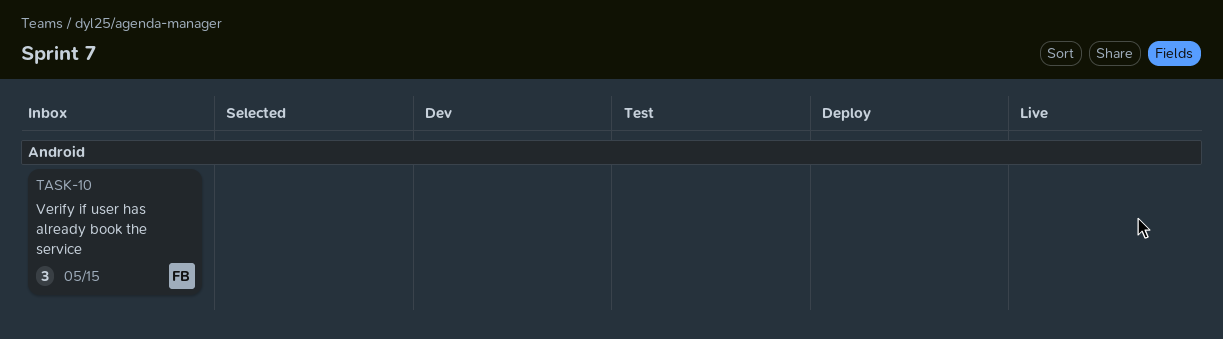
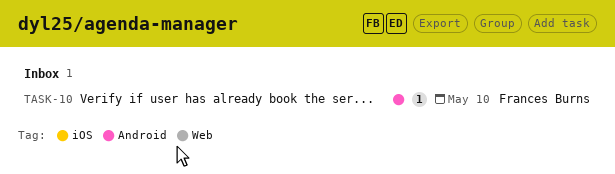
TASK-10, estimate: 3 -> 1
TASK-10, due: May 15 -> May 10

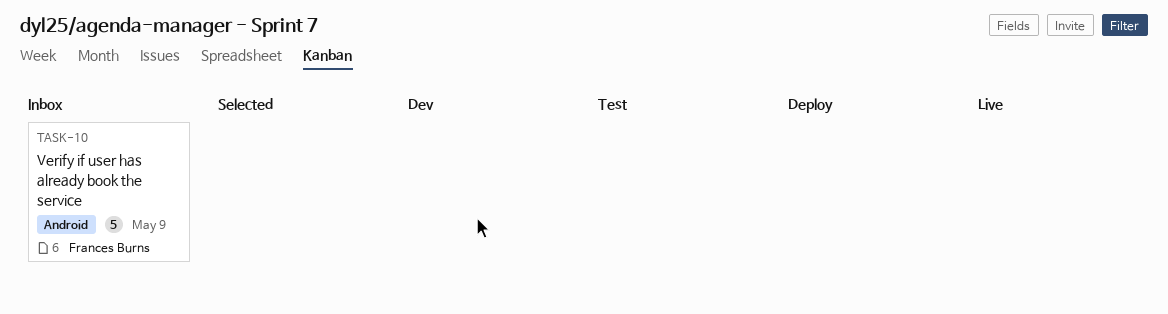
TASK-10, estimate: 1 -> 5
TASK-10, due: May 10 -> May 9

